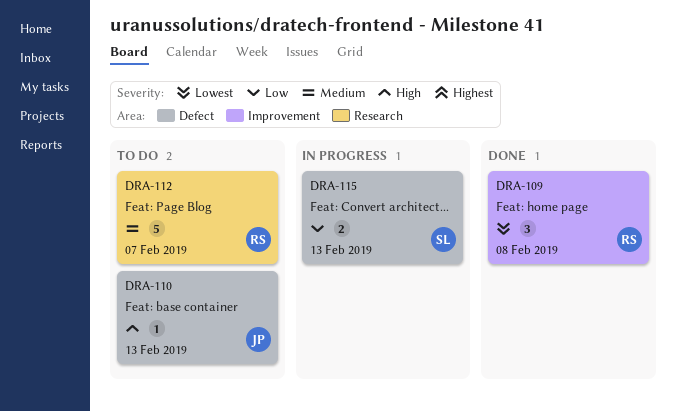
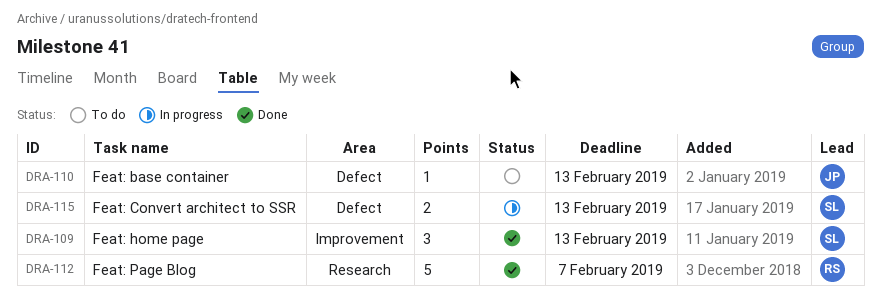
DRA-109, owner: RS -> SL
DRA-109, due: Feb 8 -> Feb 13
DRA-112, status: To do -> Done

